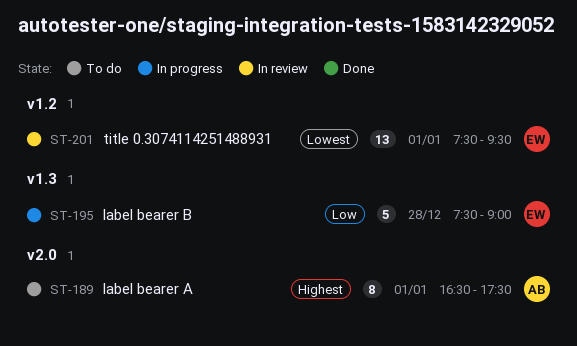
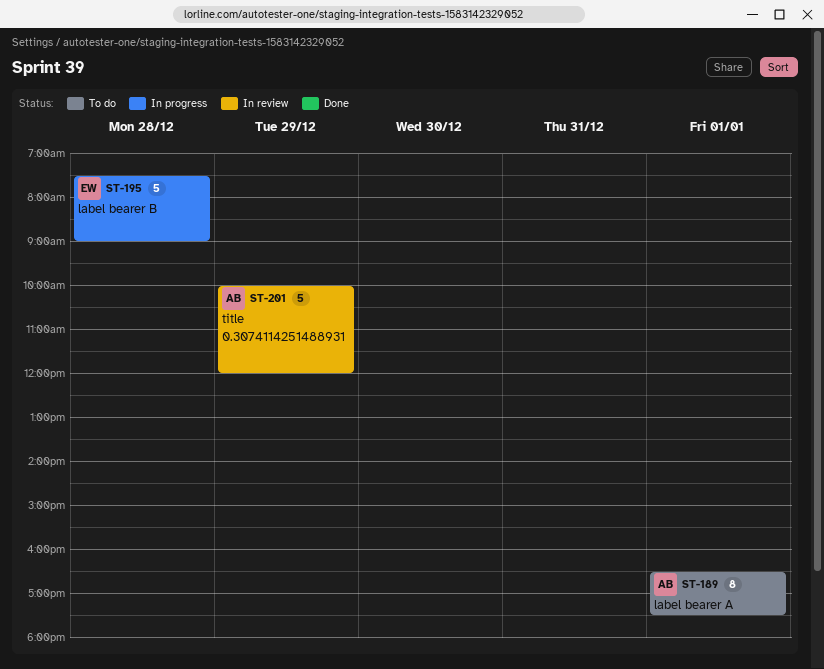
ST-201, owner: EW -> AB
ST-201, estimate: 13 -> 5
ST-201, day: Jan 1 -> Dec 29
ST-201, begins: 07:30 -> 10:00
ST-201, ends: 09:30 -> 12:00

